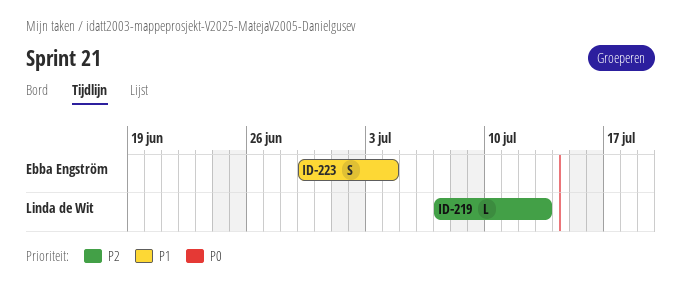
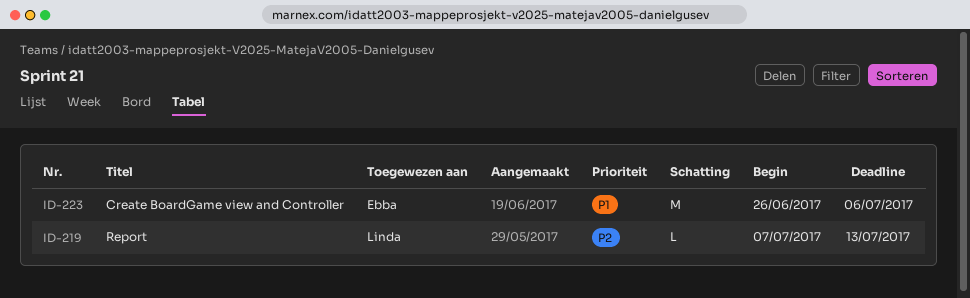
ID-223, estimate: S -> M
ID-223, start: Jun 29 -> Jun 26
ID-223, due: Jul 4 -> Jul 6

